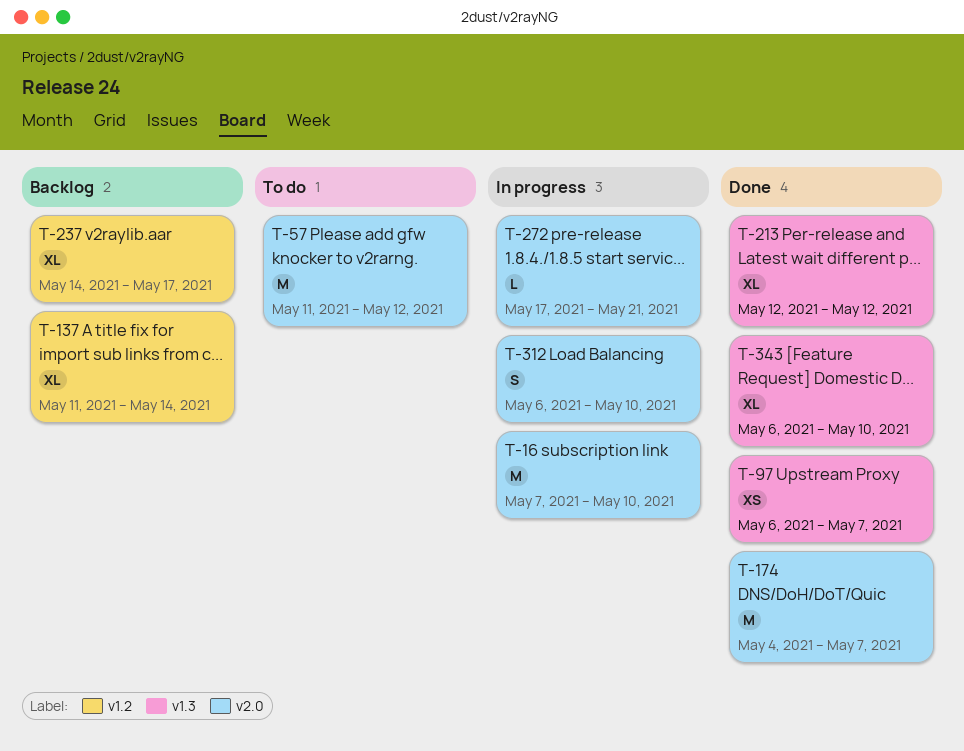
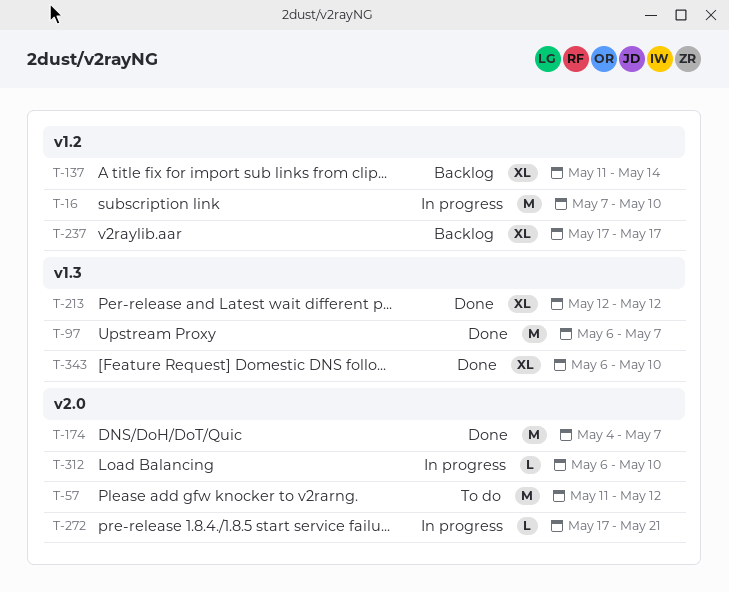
T-16, label: v2.0 -> v1.2
T-97, estimate: XS -> M
T-237, start: May 14 -> May 17
T-312, estimate: S -> L

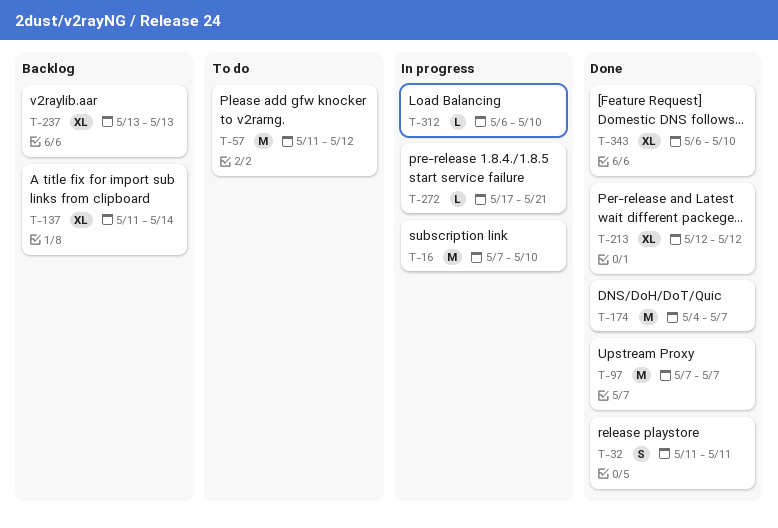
T-32: none -> present
T-97, start: May 6 -> May 7
T-237, start: May 17 -> May 13
T-237, due: May 17 -> May 13

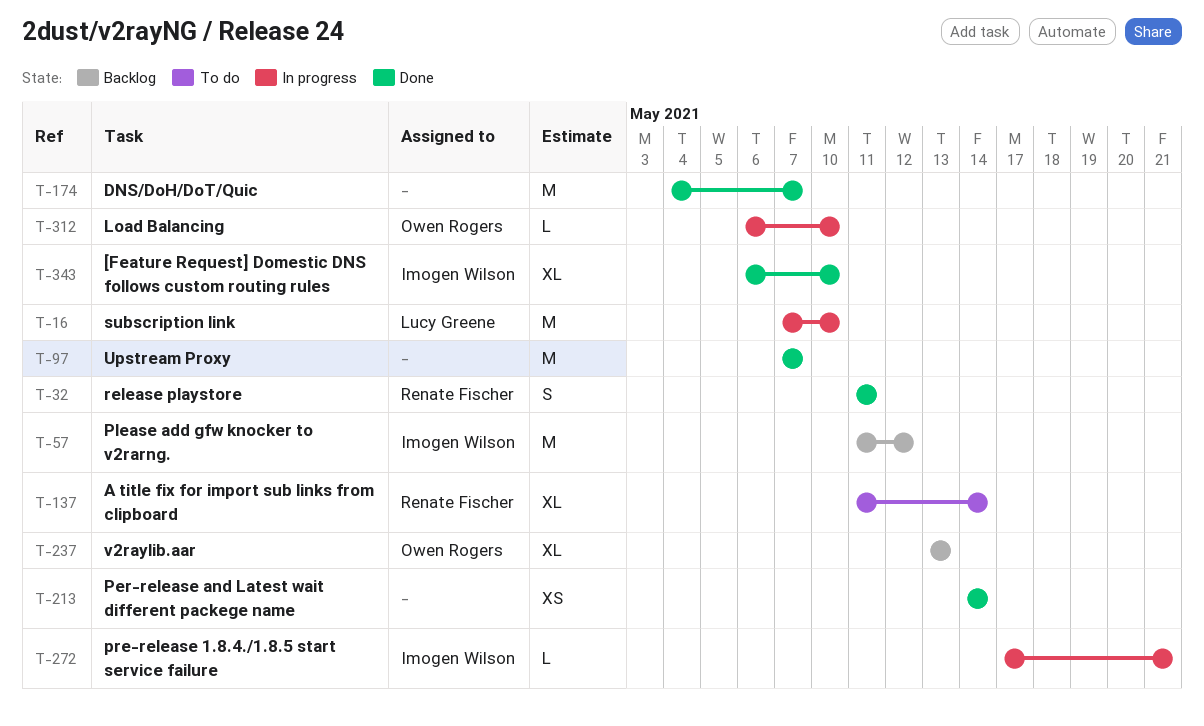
T-57, status: To do -> Backlog
T-137, status: Backlog -> To do
T-213, estimate: XL -> XS
T-213, start: May 12 -> May 14
T-213, due: May 12 -> May 14

